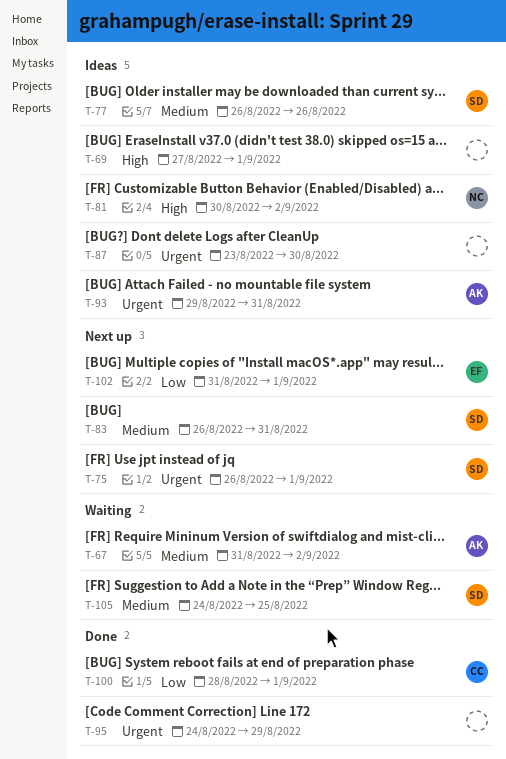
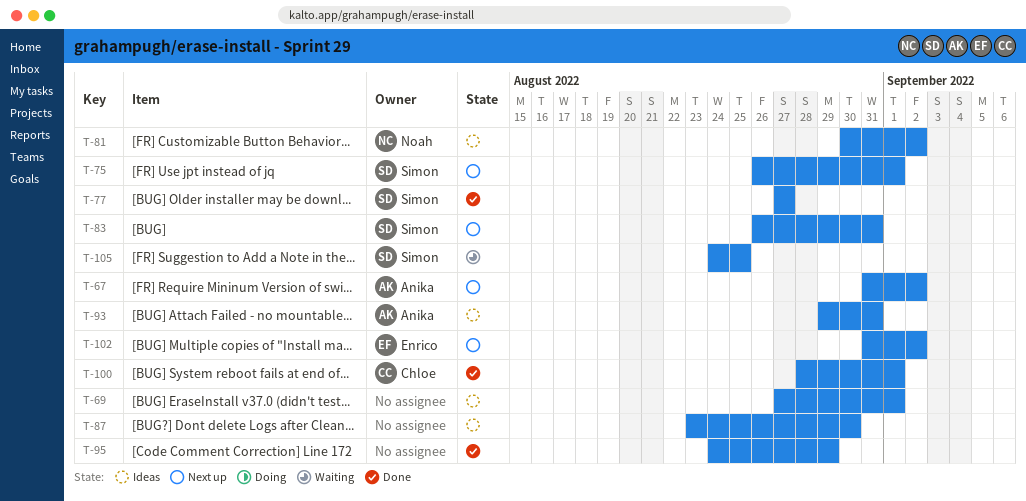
T-67, status: Waiting -> Next up
T-77, status: Ideas -> Done
T-77, start: Aug 26 -> Aug 27
T-77, due: Aug 26 -> Aug 27
T-102, due: Sep 1 -> Sep 2

